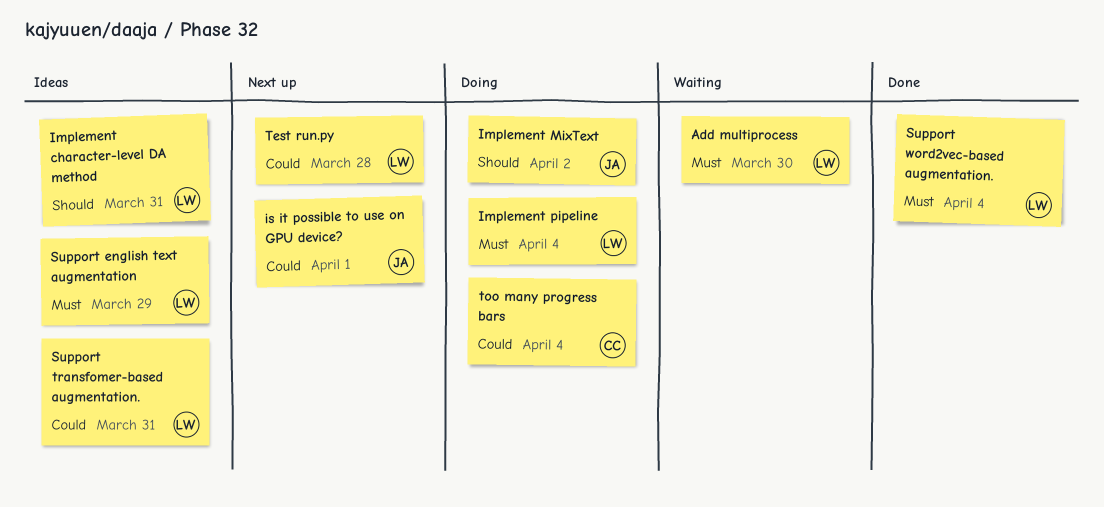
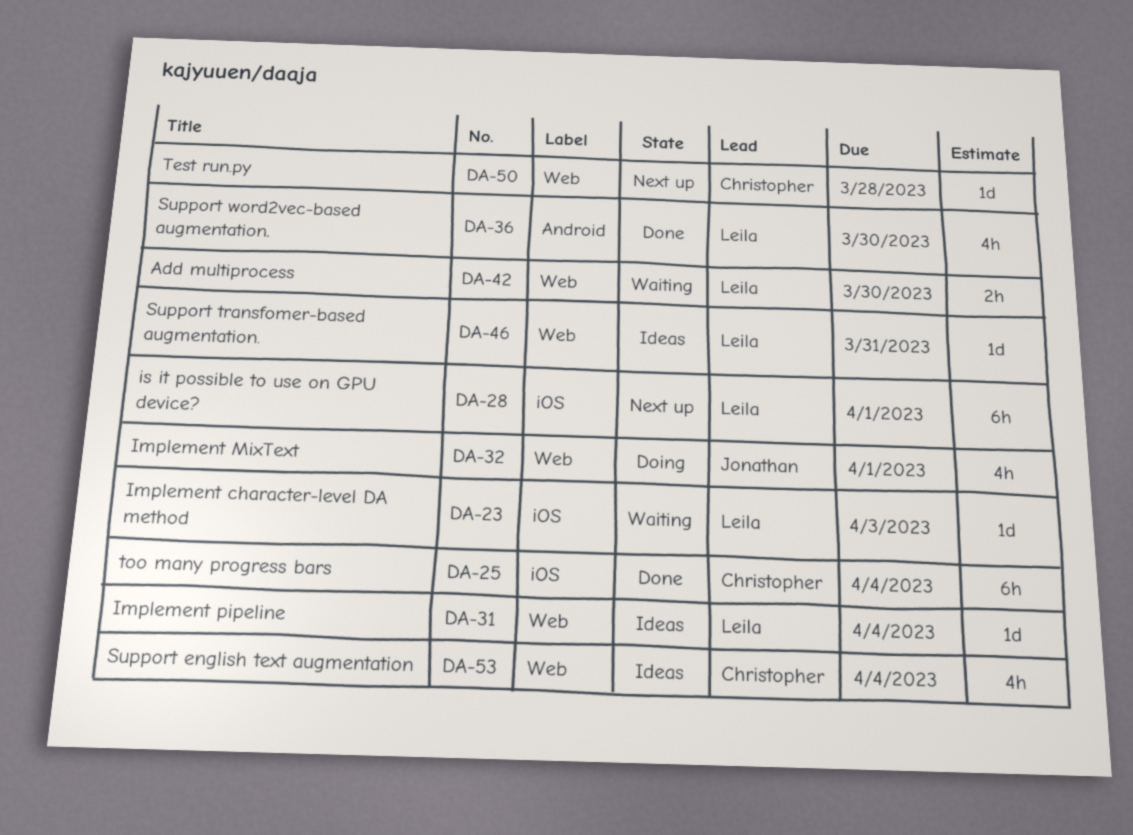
Implement character-level DA method, status: Ideas -> Waiting
Implement character-level DA method, due: Mar 31 -> Apr 3
Implement MixText, due: Apr 2 -> Apr 1
Implement pipeline, status: Doing -> Ideas
is it possible to use on GPU device?, owner: Jonathan -> Leila
Support english text augmentation, owner: Leila -> Christopher
Support english text augmentation, due: Mar 29 -> Apr 4
Support word2vec-based augmentation., due: Apr 4 -> Mar 30
Test run.py, owner: Leila -> Christopher
too many progress bars, status: Doing -> Done

